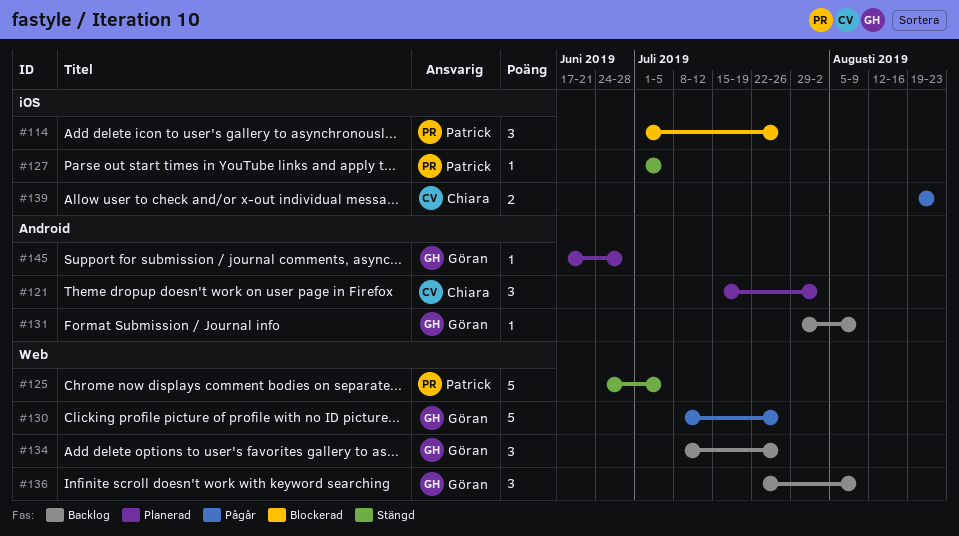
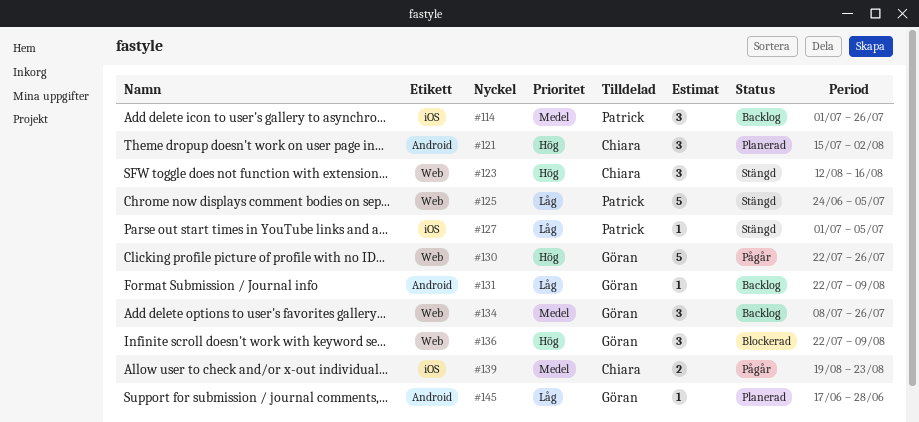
#114, status: Blockerad -> Backlog
#123: none -> present
#130, start: Jul 8 -> Jul 22
#131, start: Jul 29 -> Jul 22
#136, status: Backlog -> Blockerad

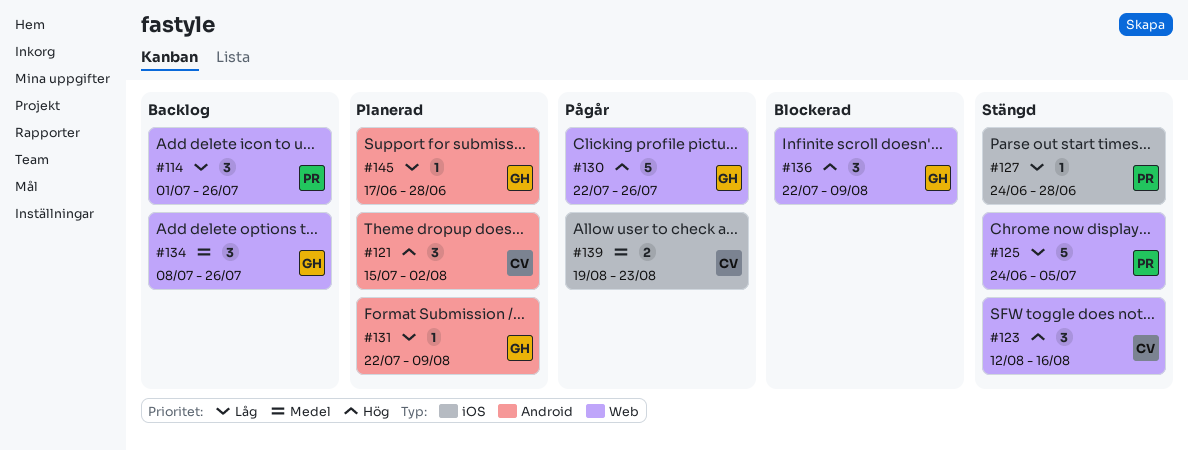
#114, priority: Medel -> Låg
#114, label: iOS -> Web
#127, start: Jul 1 -> Jun 24
#127, due: Jul 5 -> Jun 28
#131, status: Backlog -> Planerad

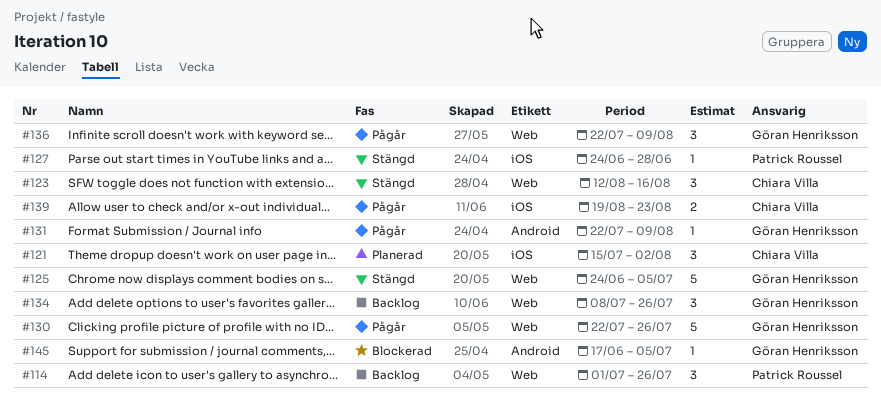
#121, label: Android -> iOS
#125, owner: Patrick Roussel -> Göran Henriksson
#131, status: Planerad -> Pågår
#136, status: Blockerad -> Pågår
#145, status: Planerad -> Blockerad
#145, due: Jun 28 -> Jul 5

